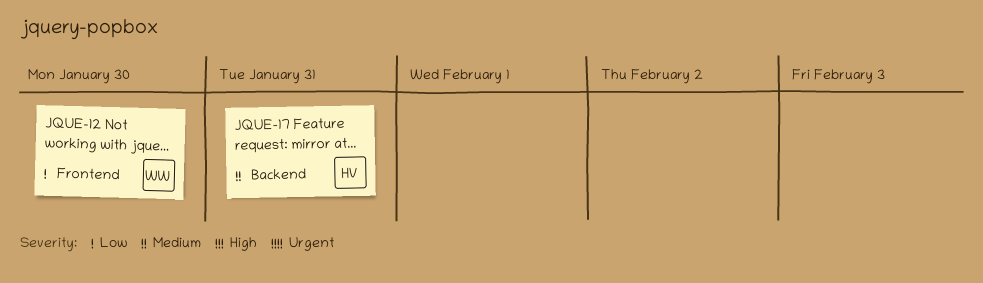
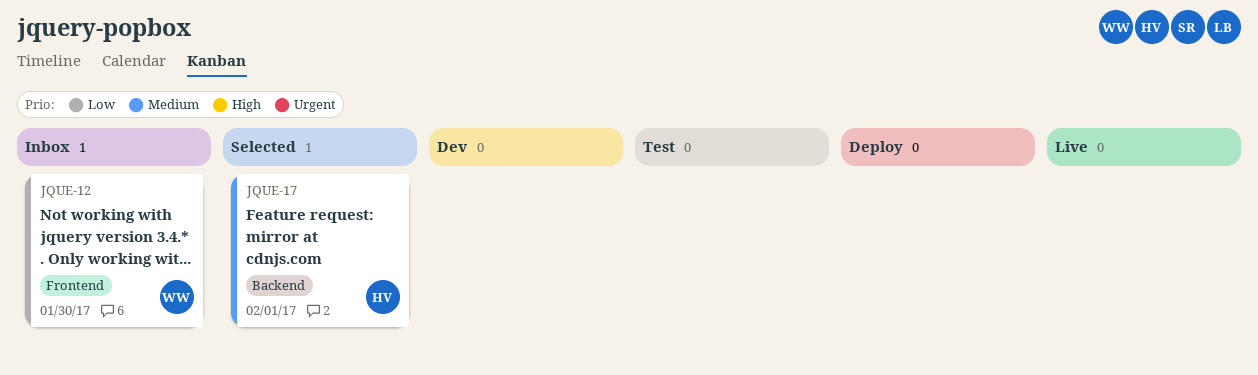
JQUE-17, due: Jan 31 -> Feb 1

